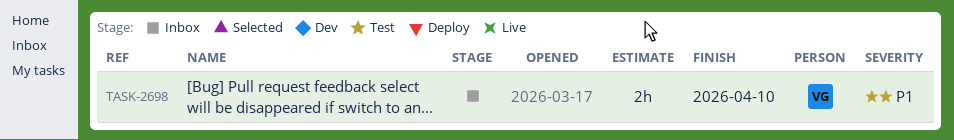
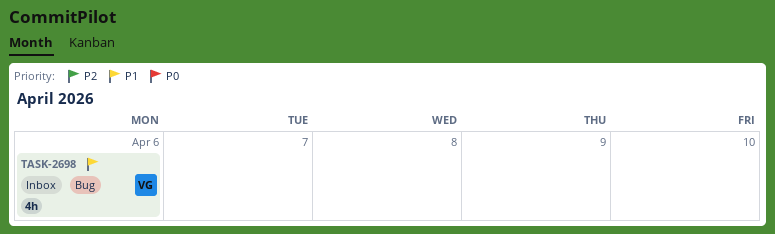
TASK-2698, estimate: 2h -> 4h
TASK-2698, due: Apr 10 -> Apr 6

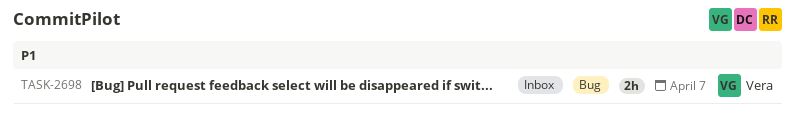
TASK-2698, estimate: 4h -> 2h
TASK-2698, due: Apr 6 -> Apr 7

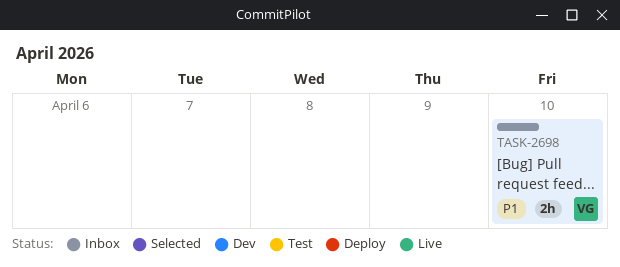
TASK-2698, due: Apr 7 -> Apr 10

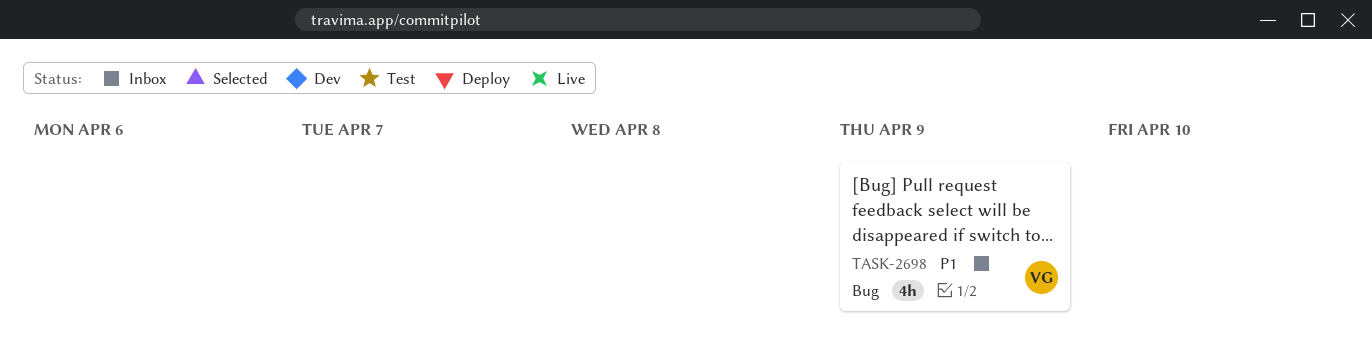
TASK-2698, estimate: 2h -> 4h
TASK-2698, due: Apr 10 -> Apr 9

